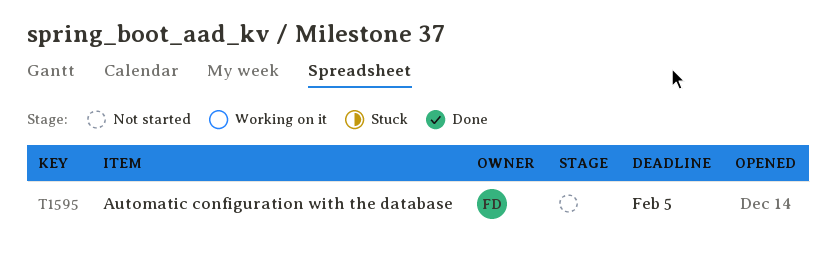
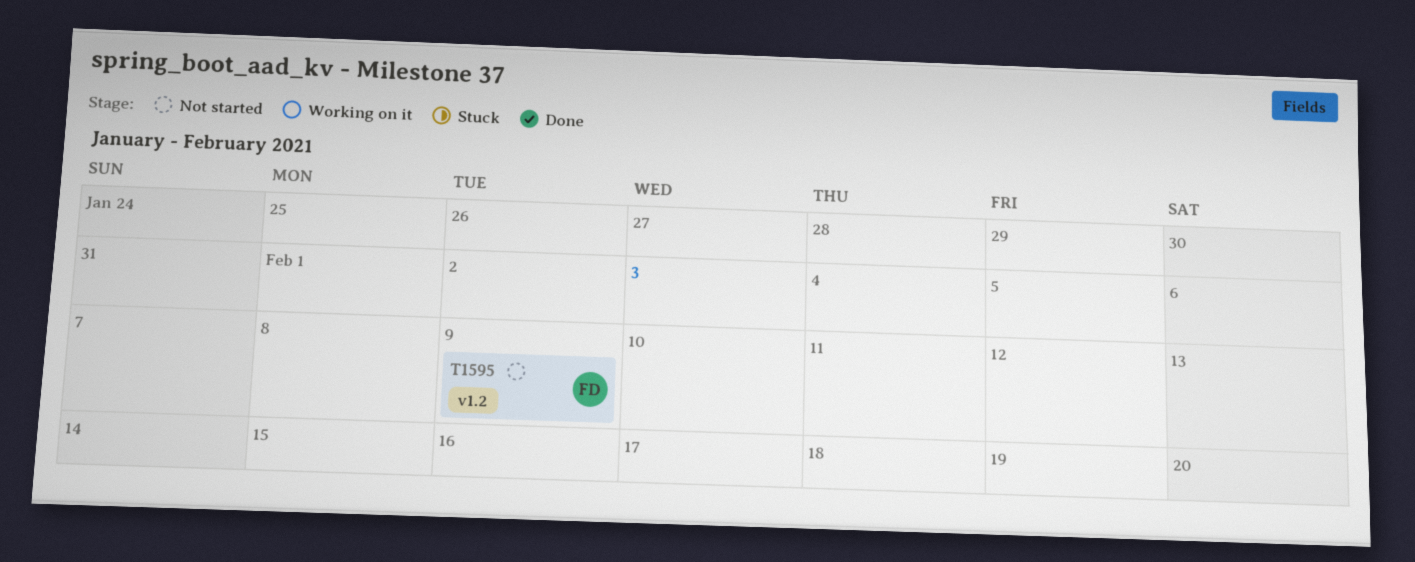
T1595, due: Feb 5 -> Feb 9

